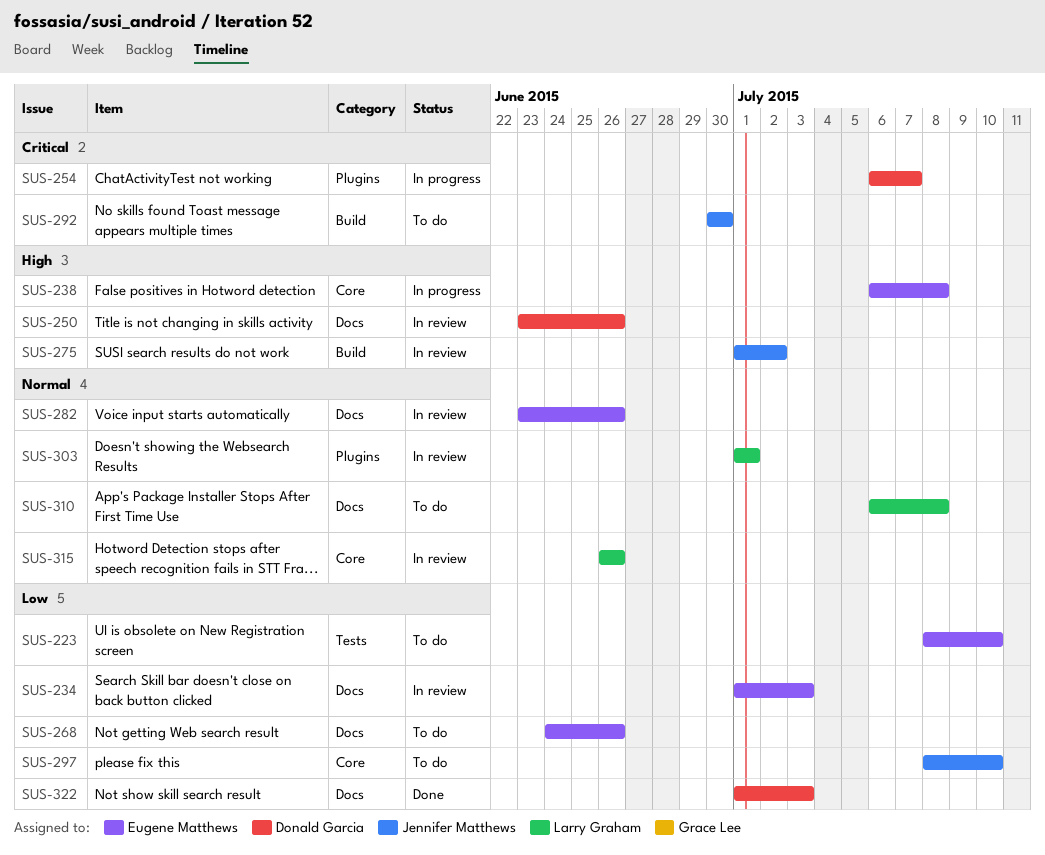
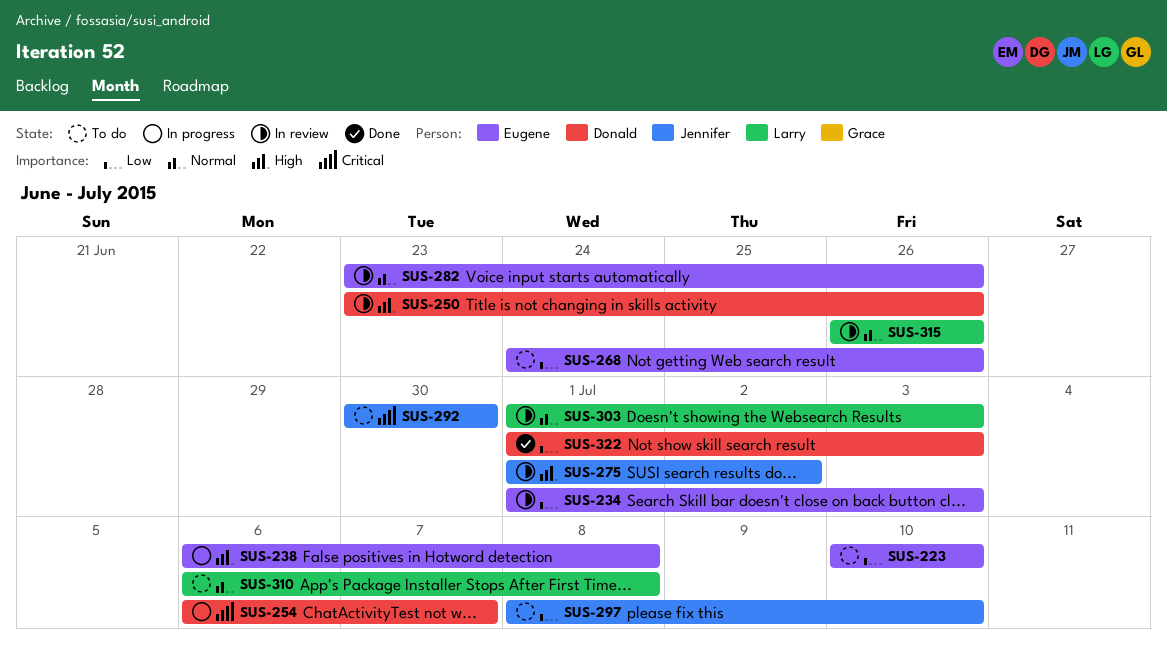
SUS-223, start: Jul 8 -> Jul 10
SUS-303, due: Jul 1 -> Jul 3

